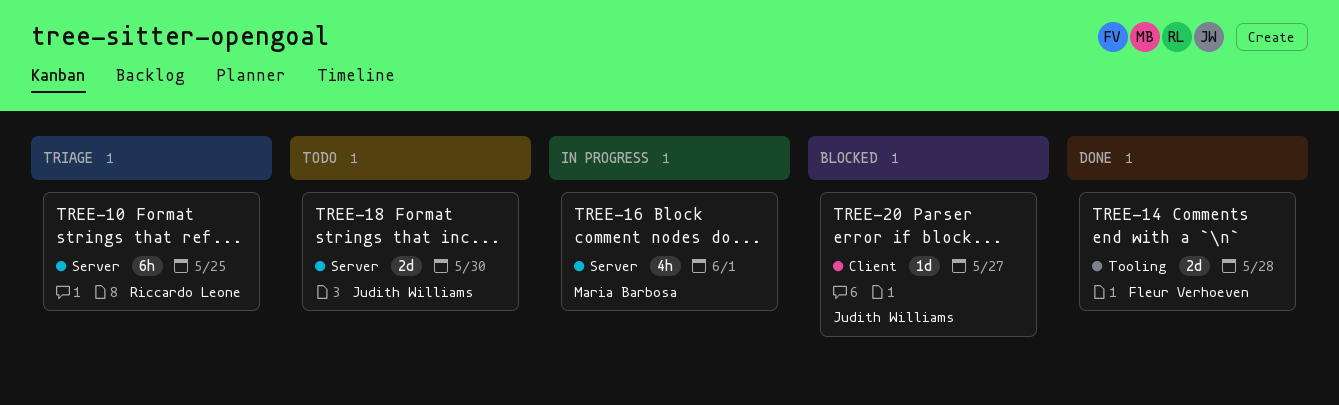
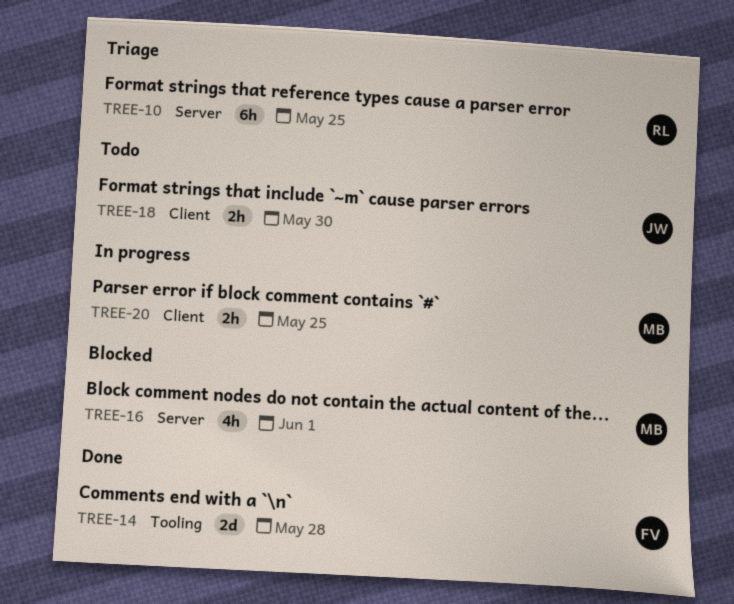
TREE-16, status: In progress -> Blocked
TREE-18, label: Server -> Client
TREE-18, estimate: 2d -> 2h
TREE-20, status: Blocked -> In progress
TREE-20, owner: Judith Williams -> Maria Barbosa
TREE-20, estimate: 1d -> 2h
TREE-20, due: May 27 -> May 25

